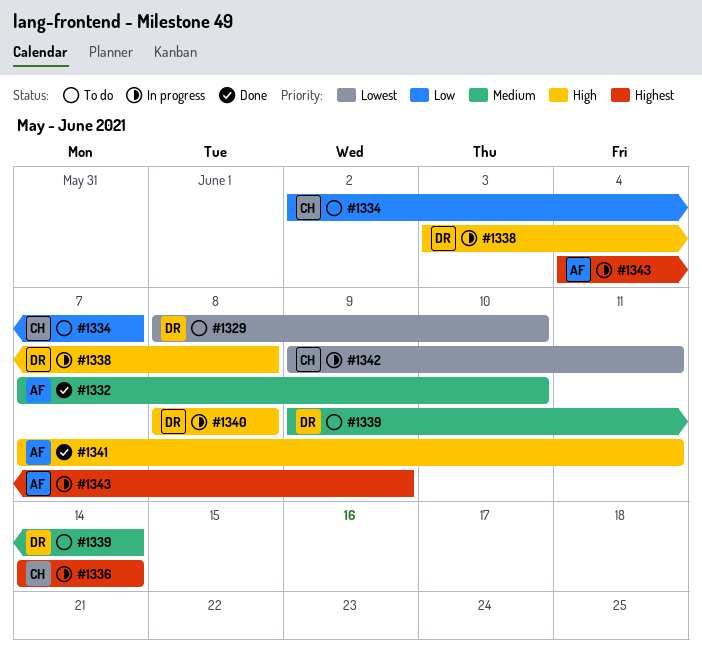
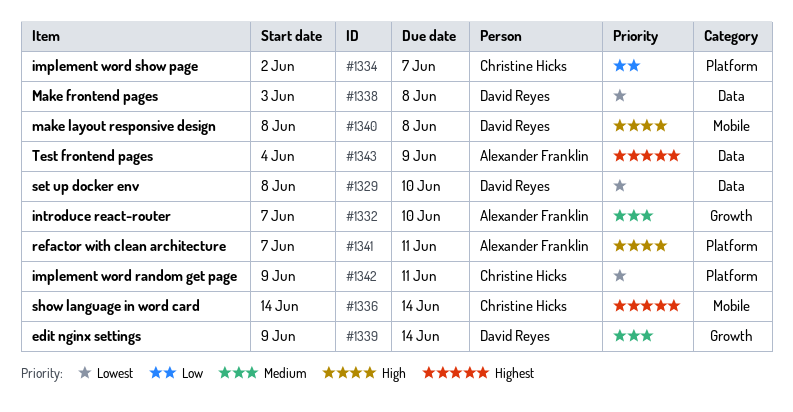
#1338, priority: High -> Lowest

